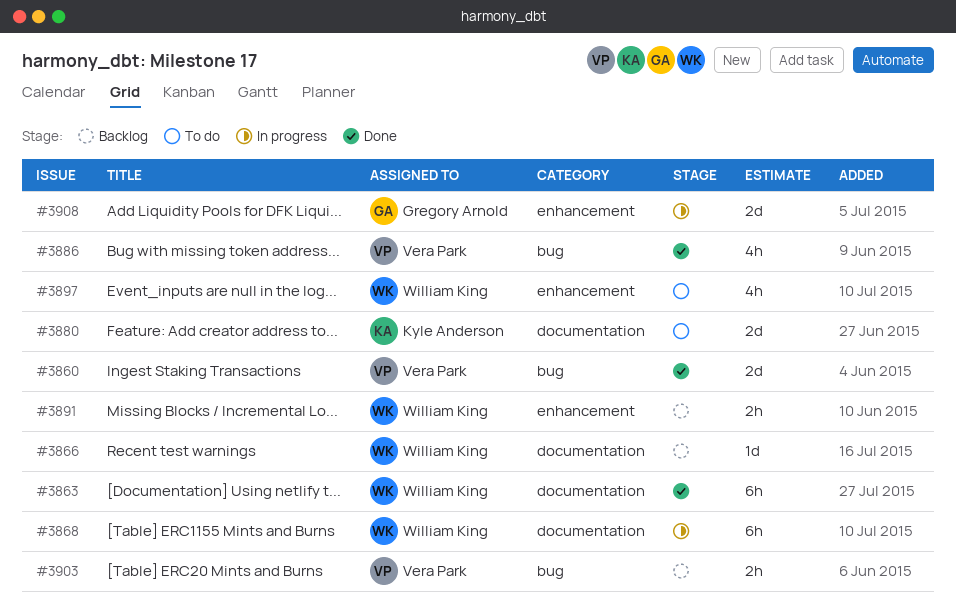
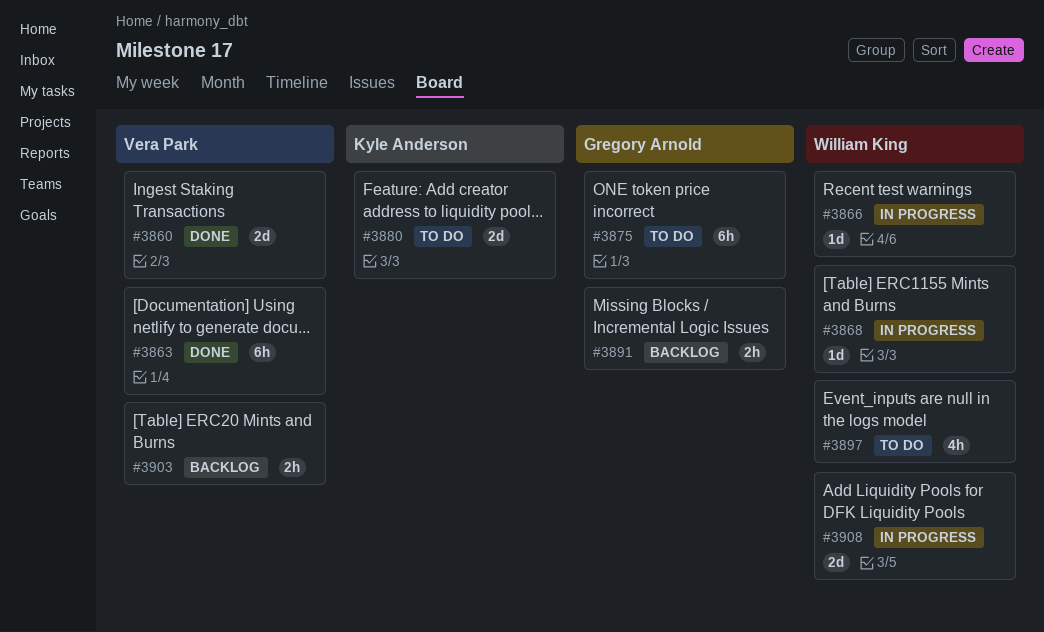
#3863, owner: William King -> Vera Park
#3866, status: Backlog -> In progress
#3868, estimate: 6h -> 1d
#3875: none -> present
#3886: present -> none
#3891, owner: William King -> Gregory Arnold
#3908, owner: Gregory Arnold -> William King

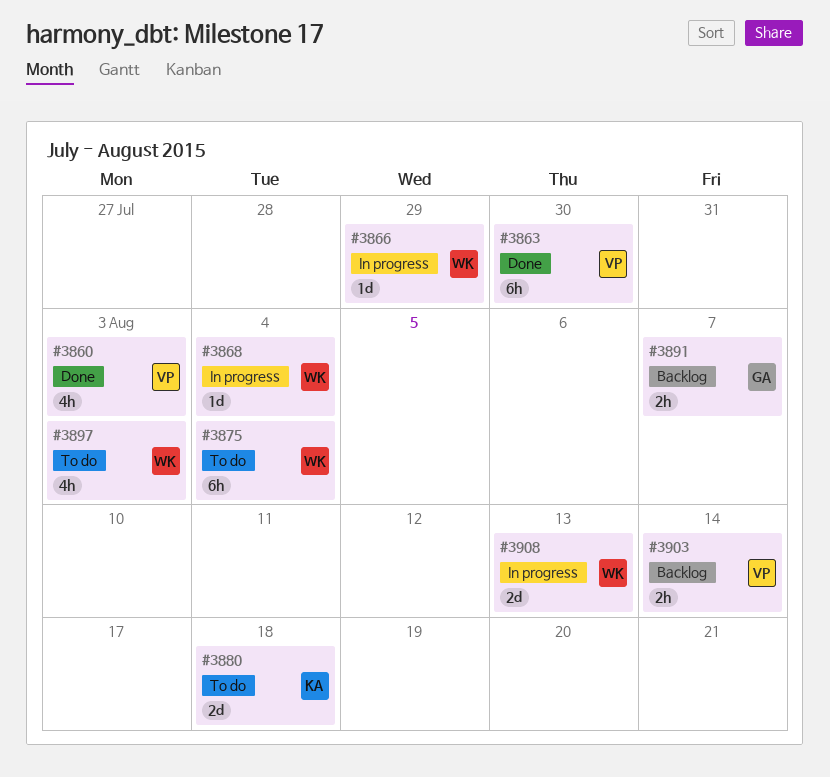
#3860, estimate: 2d -> 4h
#3875, owner: Gregory Arnold -> William King

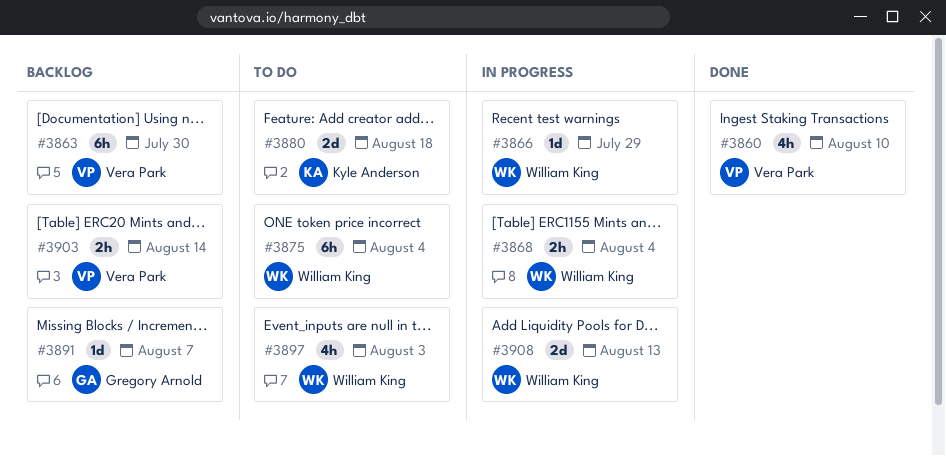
#3860, due: Aug 3 -> Aug 10
#3863, status: Done -> Backlog
#3868, estimate: 1d -> 2h
#3891, estimate: 2h -> 1d

